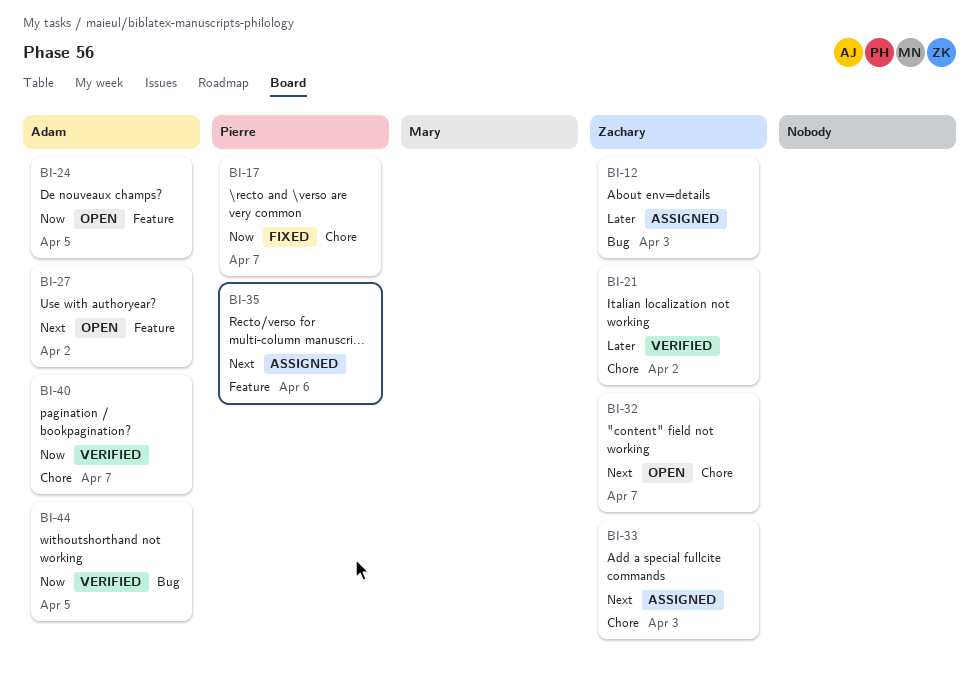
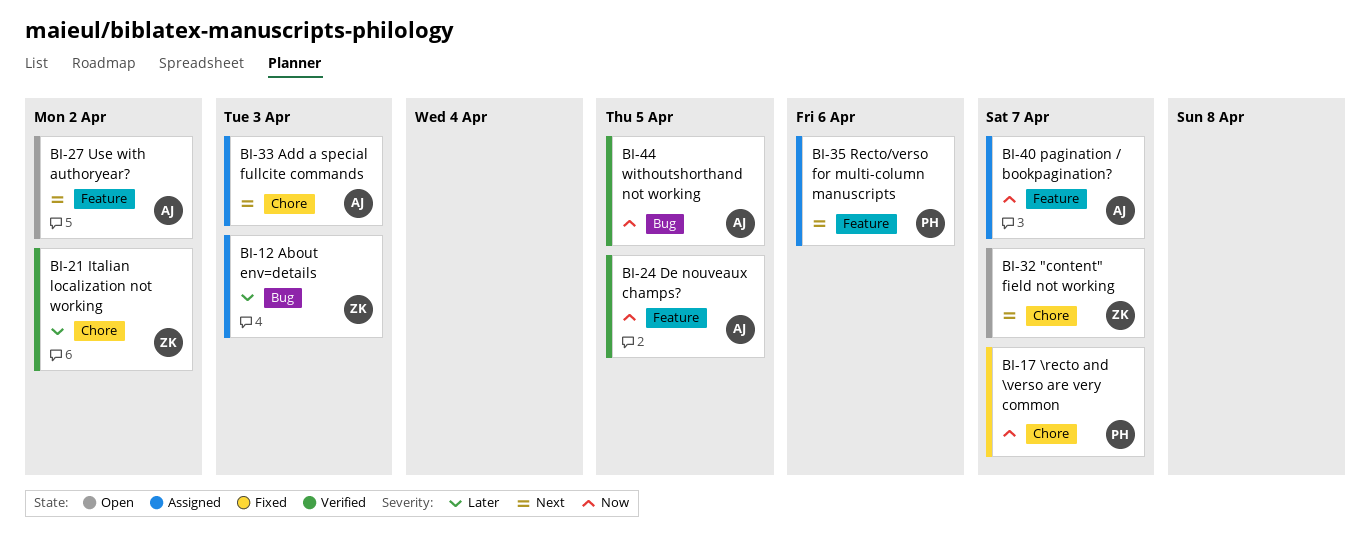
BI-24, status: Open -> Verified
BI-33, owner: Zachary -> Adam
BI-40, status: Verified -> Assigned
BI-40, label: Chore -> Feature

